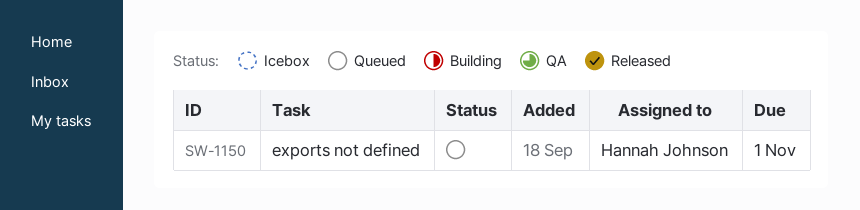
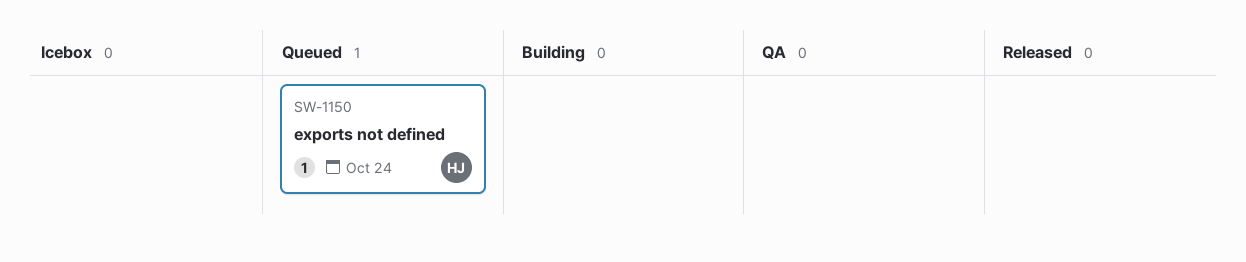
SW-1150, due: Nov 1 -> Oct 24

